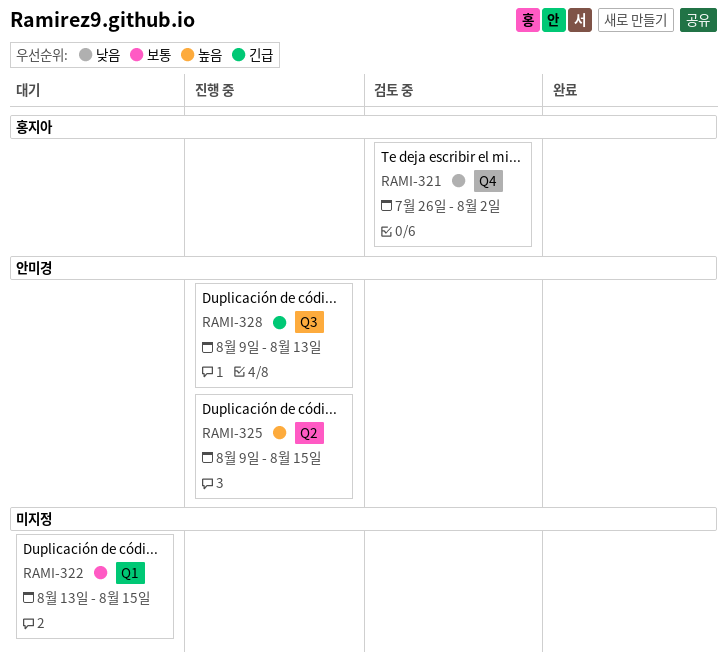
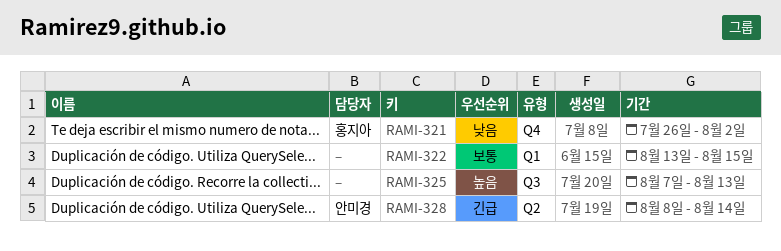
RAMI-325, owner: 안미경 -> none
RAMI-325, label: Q2 -> Q3
RAMI-325, start: Aug 9 -> Aug 7
RAMI-325, due: Aug 15 -> Aug 13
RAMI-328, label: Q3 -> Q2
RAMI-328, start: Aug 9 -> Aug 8
RAMI-328, due: Aug 13 -> Aug 14

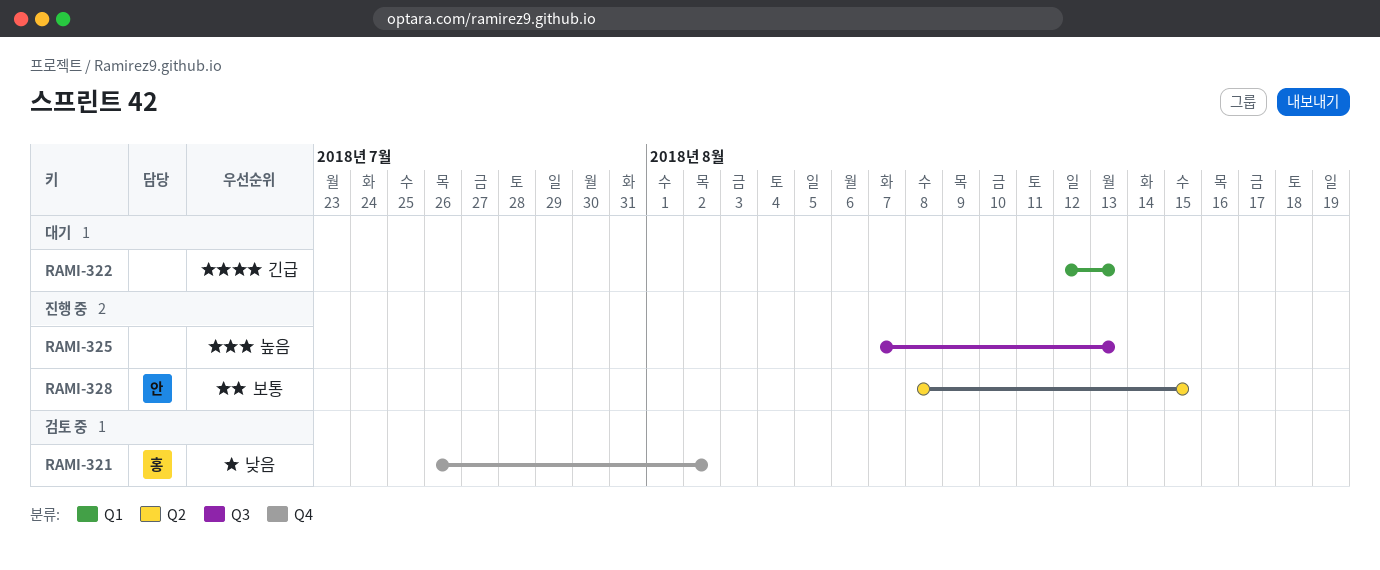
RAMI-322, priority: 보통 -> 긴급
RAMI-322, start: Aug 13 -> Aug 12
RAMI-322, due: Aug 15 -> Aug 13
RAMI-328, priority: 긴급 -> 보통
RAMI-328, due: Aug 14 -> Aug 15

